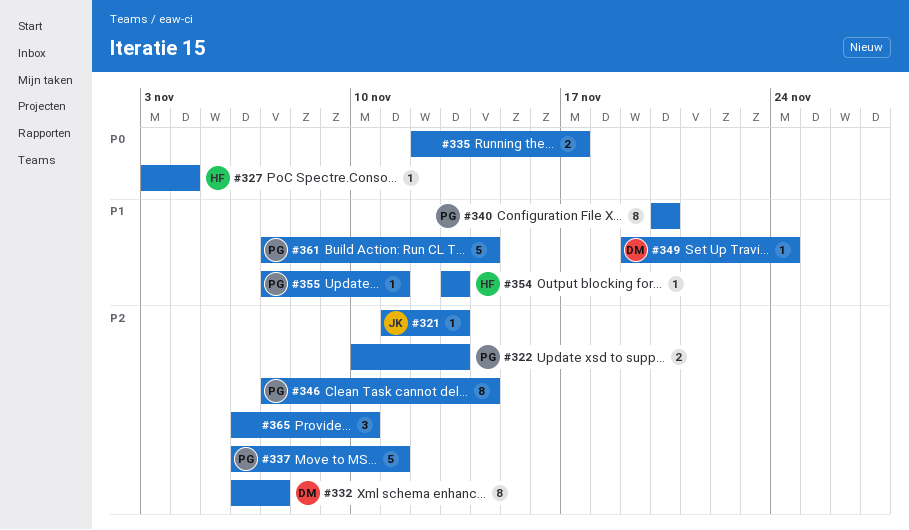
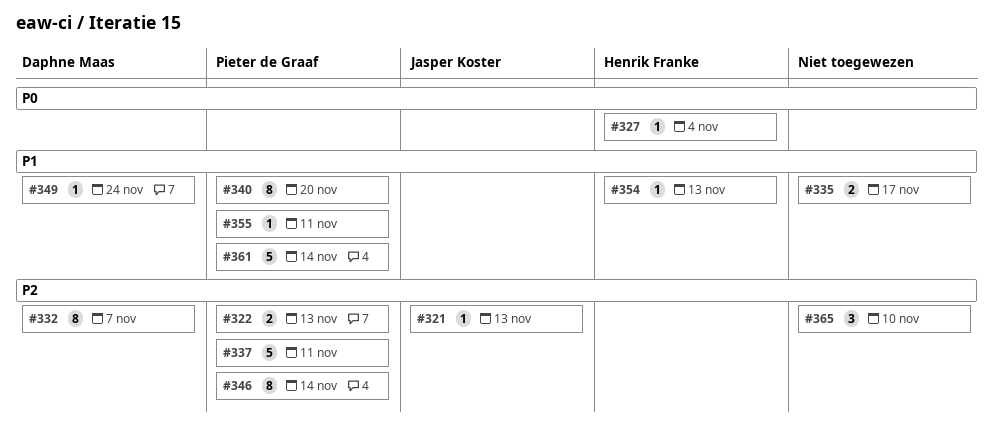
#335, priority: P0 -> P1

